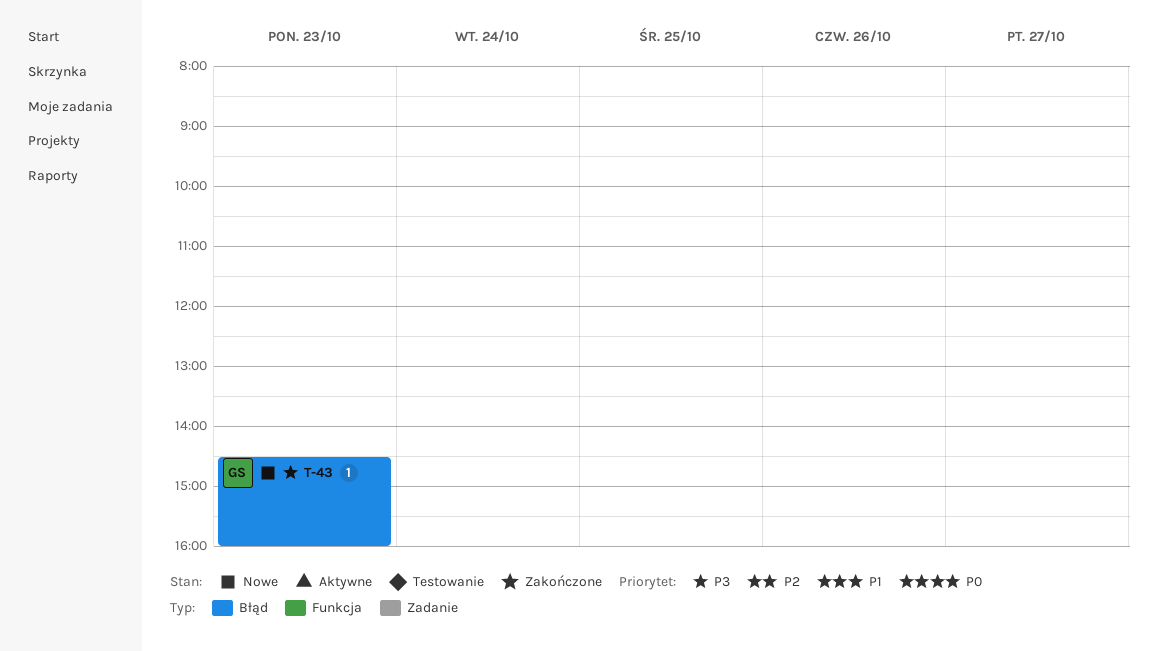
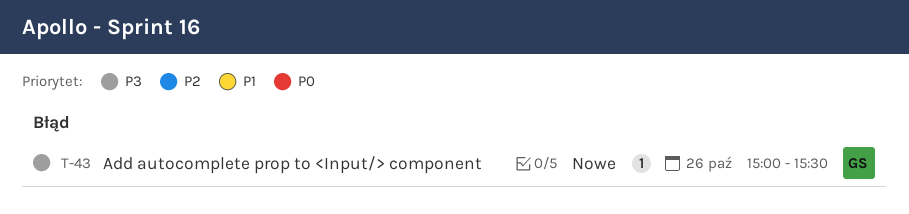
T-43, day: Oct 23 -> Oct 26
T-43, begins: 14:30 -> 15:00
T-43, ends: 16:00 -> 15:30

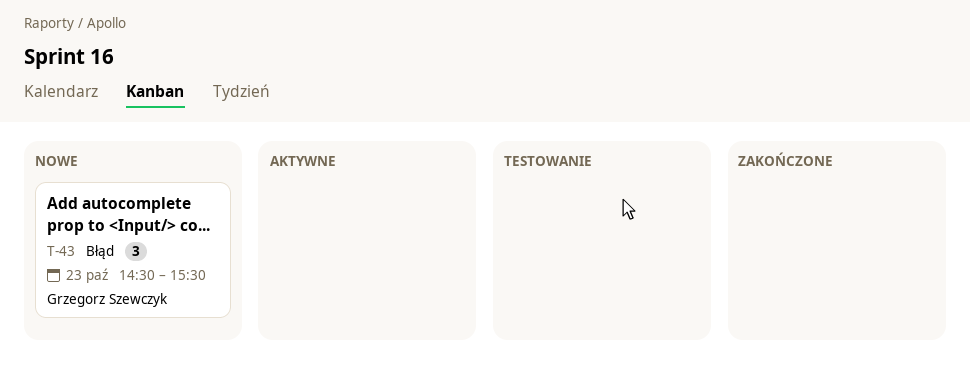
T-43, estimate: 1 -> 3
T-43, day: Oct 26 -> Oct 23
T-43, begins: 15:00 -> 14:30

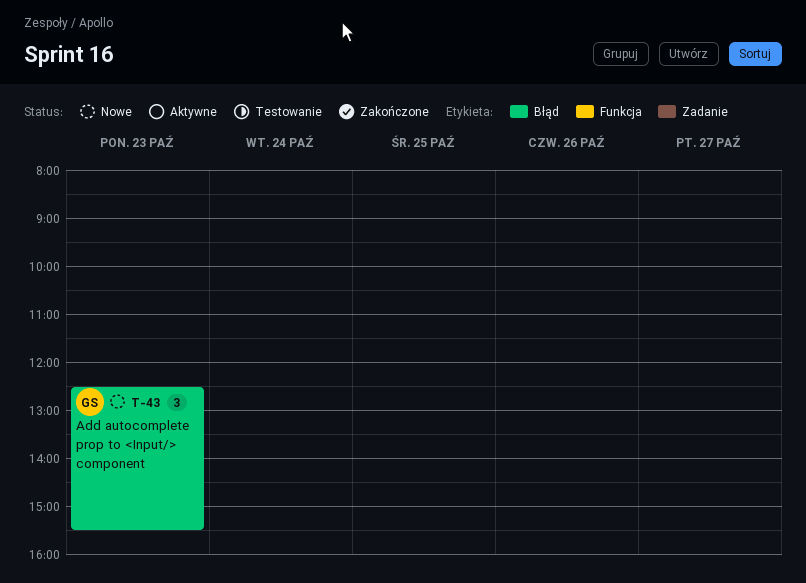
T-43, begins: 14:30 -> 12:30

